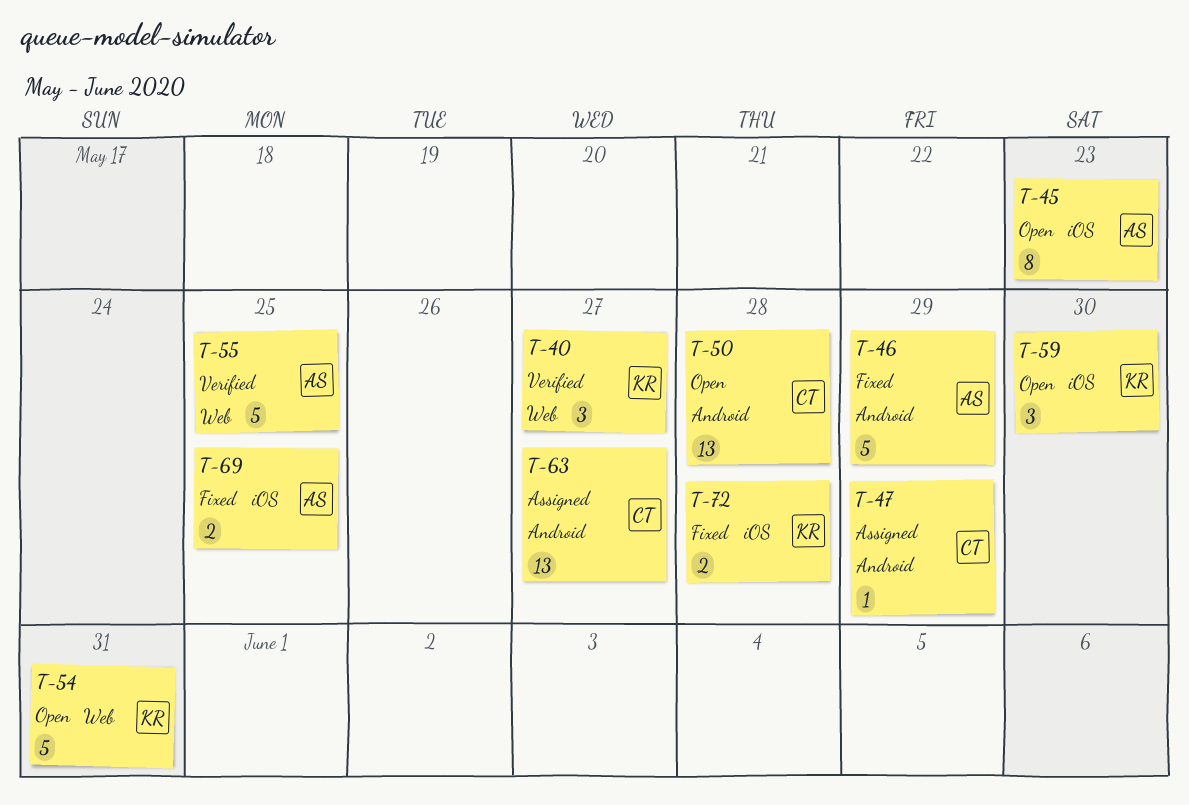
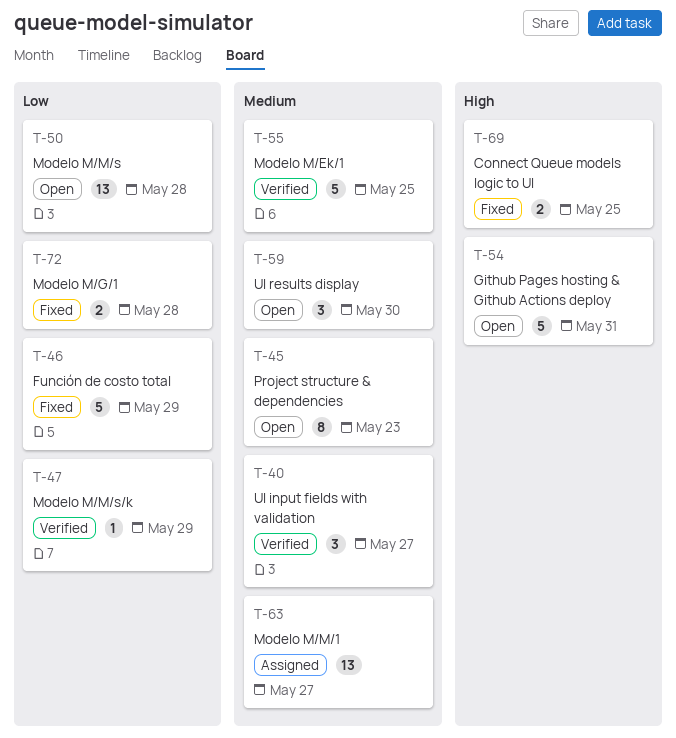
T-47, status: Assigned -> Verified

